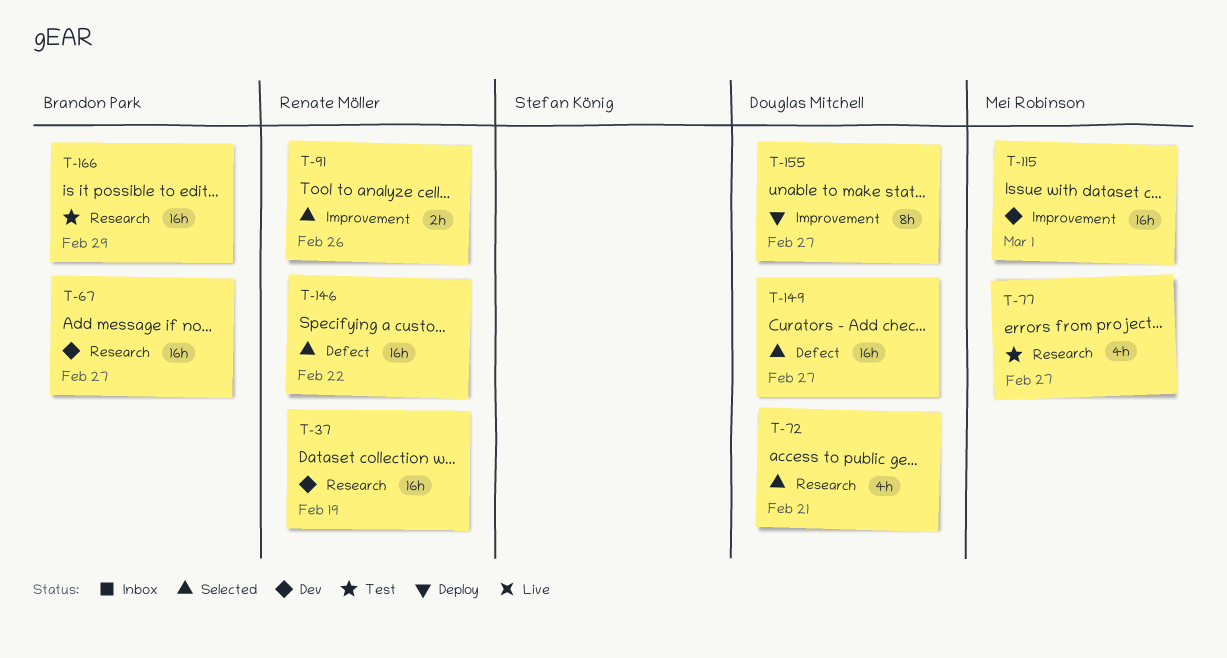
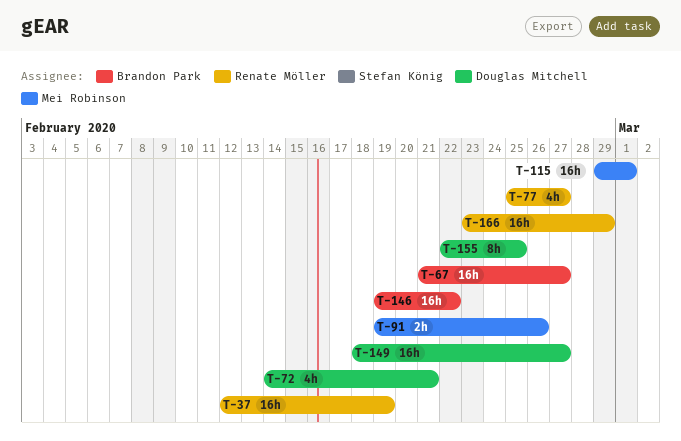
T-77, owner: Mei Robinson -> Renate Möller
T-91, owner: Renate Möller -> Mei Robinson
T-146, owner: Renate Möller -> Brandon Park
T-155, due: Feb 27 -> Feb 25
T-166, owner: Brandon Park -> Renate Möller

